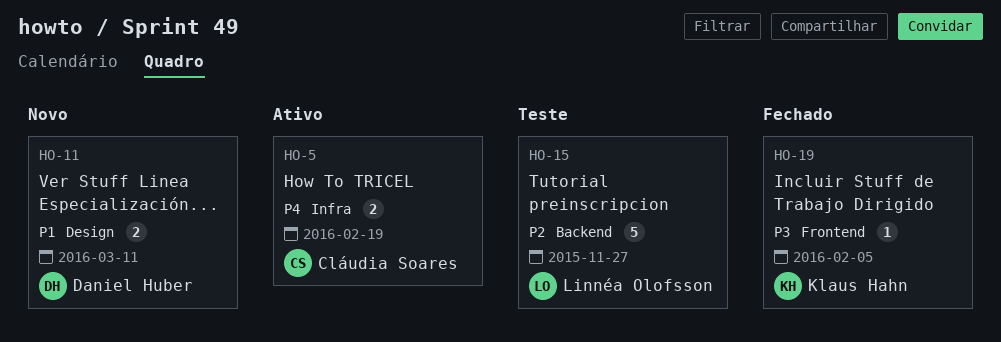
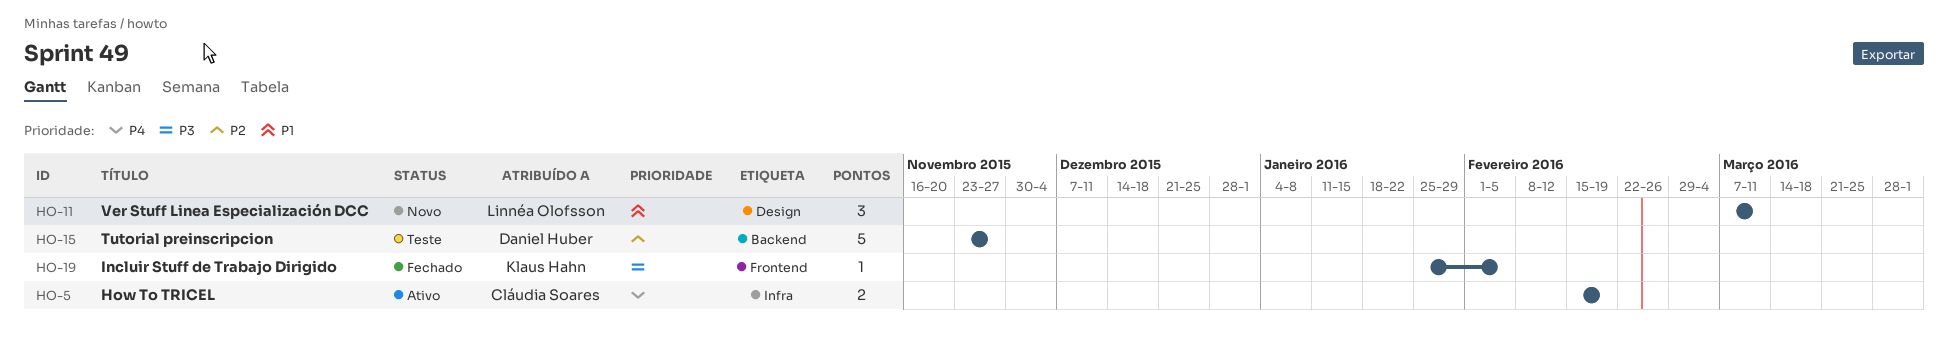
HO-11, owner: Daniel Huber -> Linnéa Olofsson
HO-11, estimate: 2 -> 3
HO-15, owner: Linnéa Olofsson -> Daniel Huber

